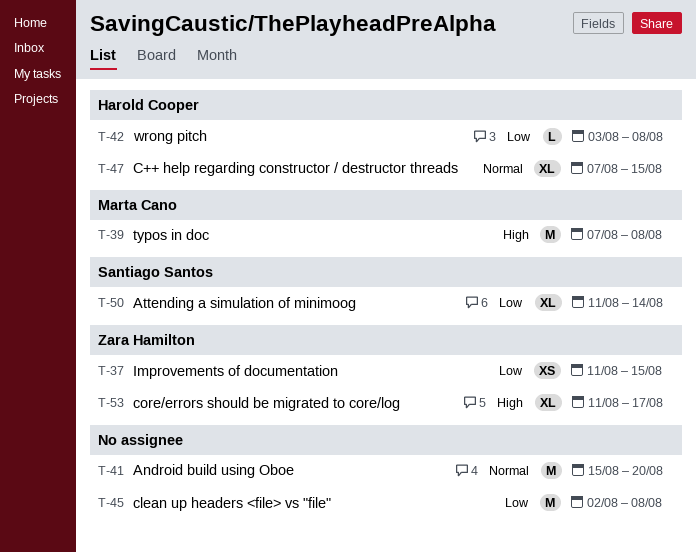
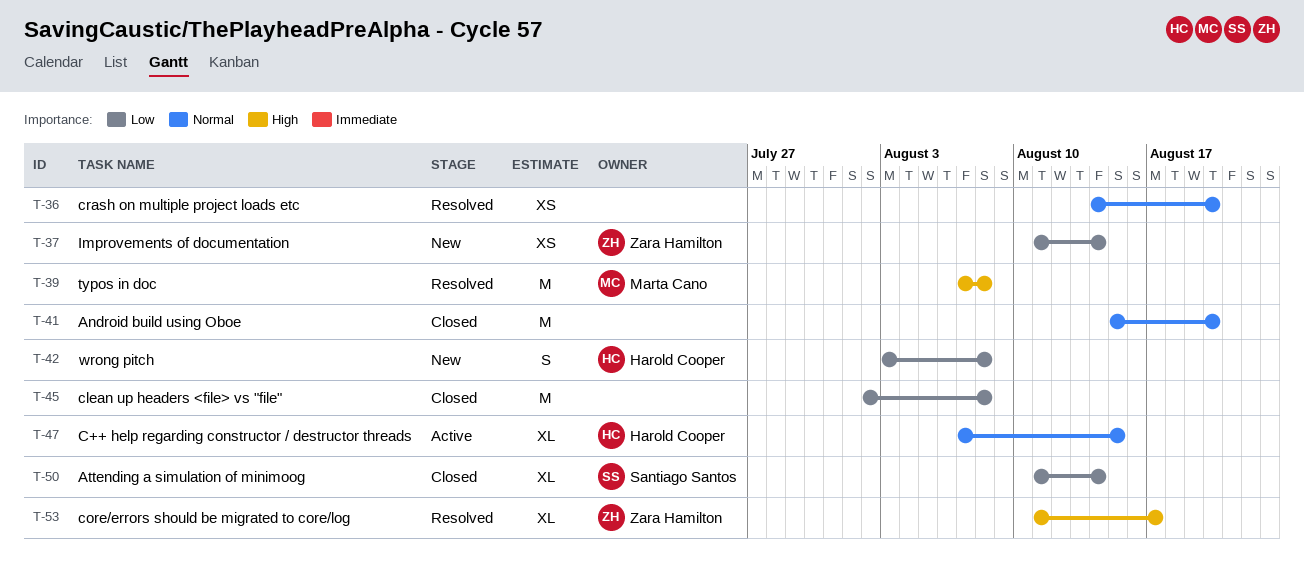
T-36: none -> present
T-37, due: Aug 15 -> Aug 14
T-42, estimate: L -> S

